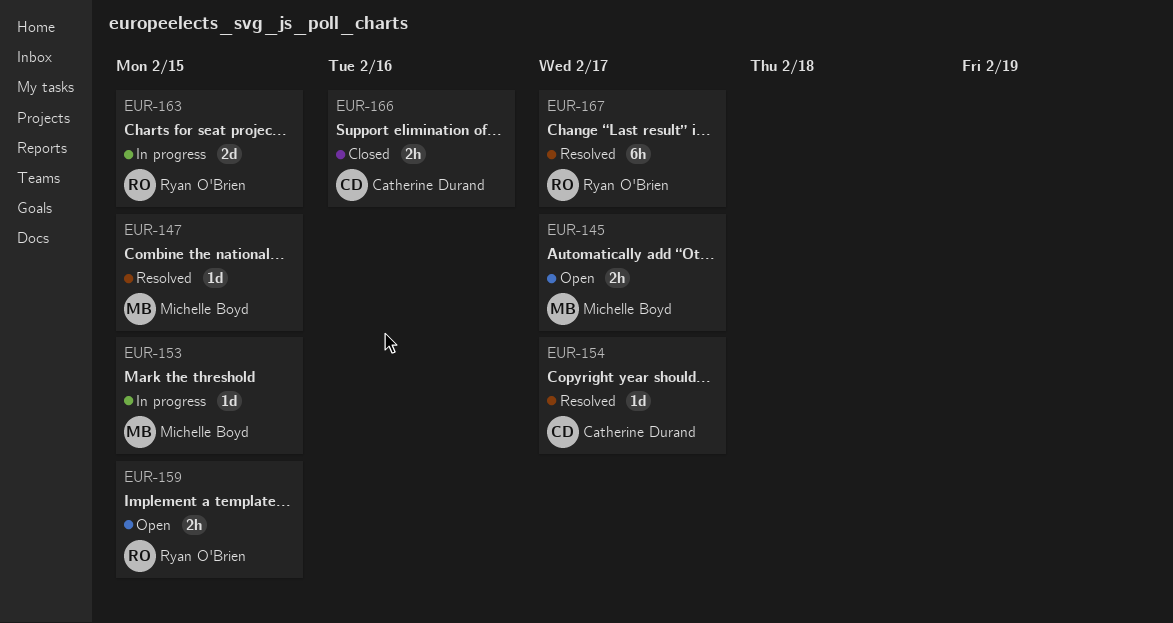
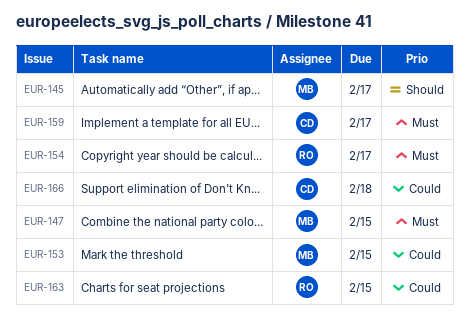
EUR-154, owner: Catherine Durand -> Ryan O'Brien
EUR-159, owner: Ryan O'Brien -> Catherine Durand
EUR-159, due: Feb 15 -> Feb 17
EUR-166, due: Feb 16 -> Feb 18
EUR-167: present -> none

